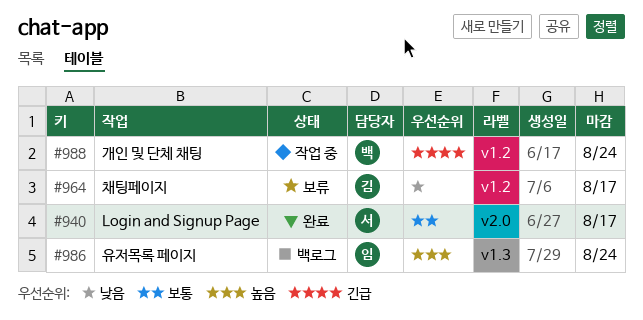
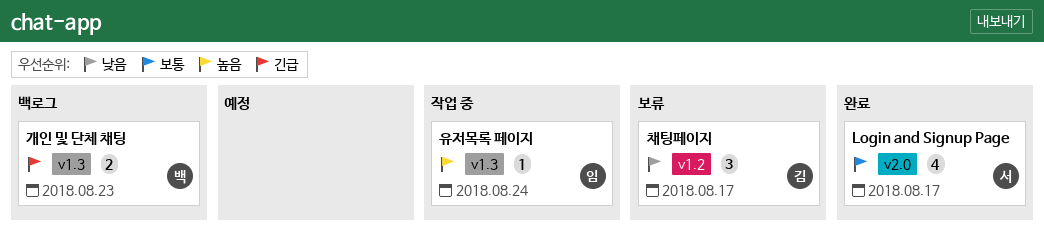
개인 및 단체 채팅, status: 작업 중 -> 백로그
개인 및 단체 채팅, label: v1.2 -> v1.3
개인 및 단체 채팅, due: Aug 24 -> Aug 23
유저목록 페이지, status: 백로그 -> 작업 중

